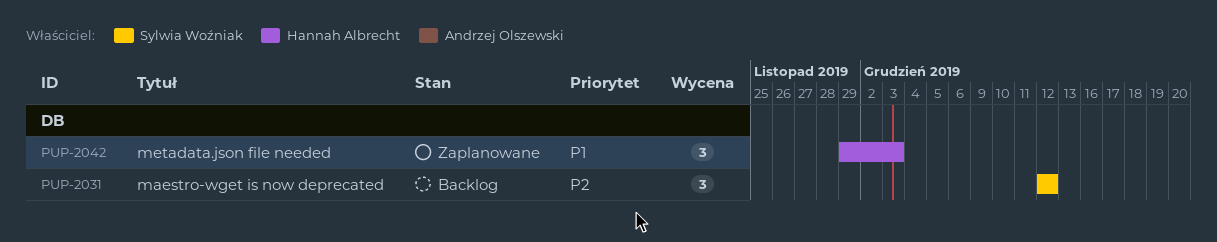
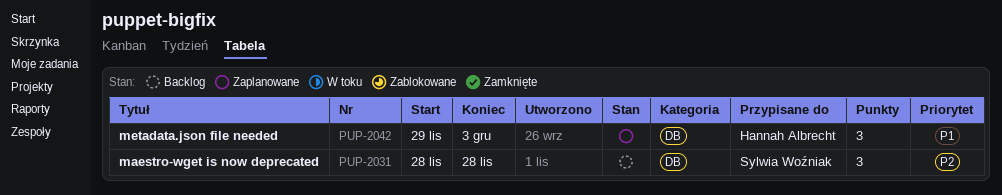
PUP-2031, start: Dec 12 -> Nov 28
PUP-2031, due: Dec 12 -> Nov 28

